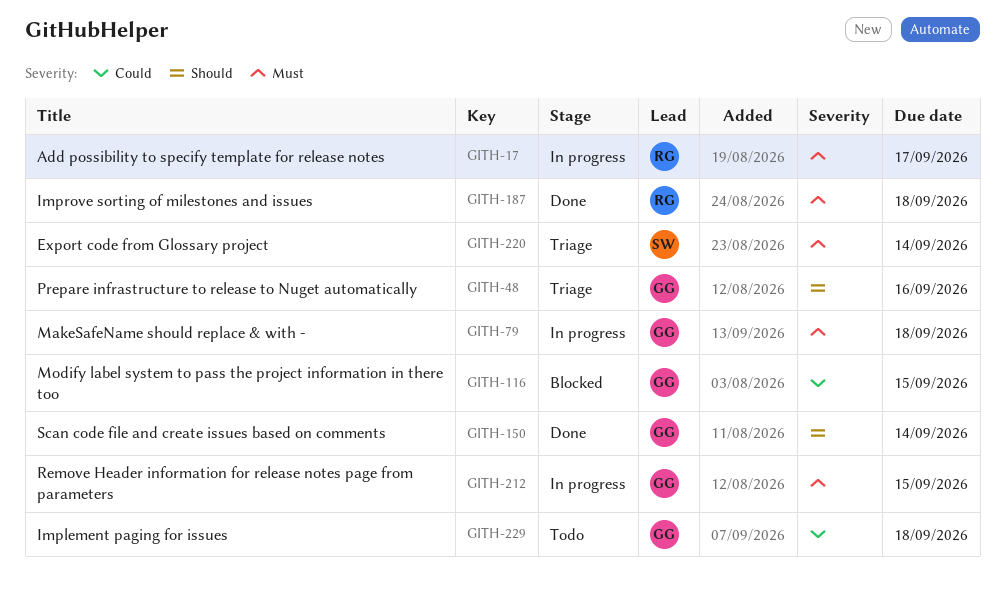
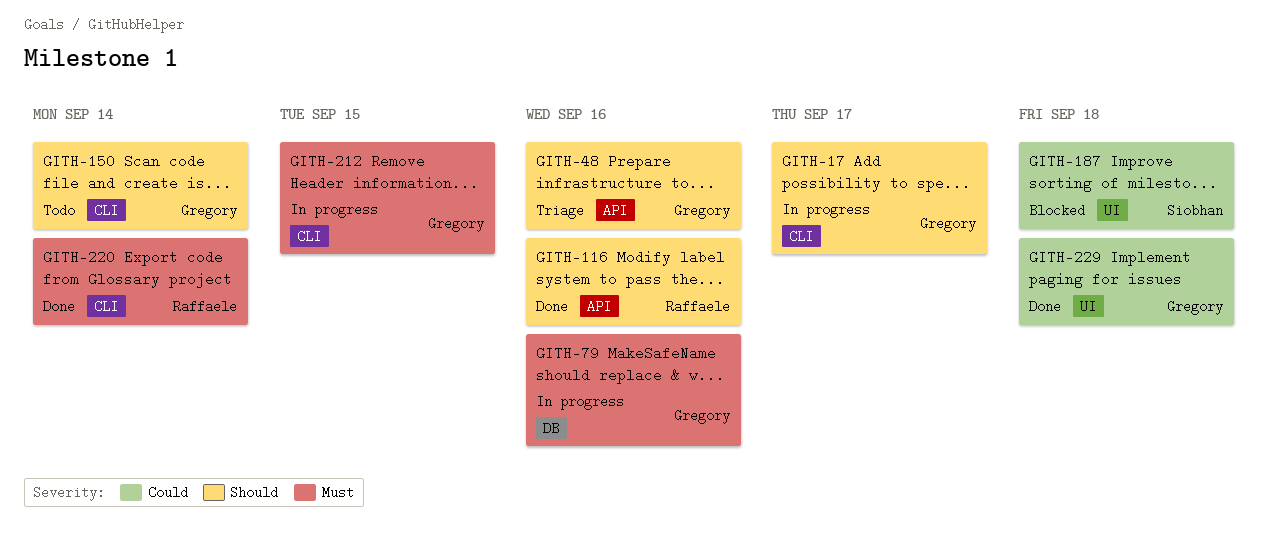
GITH-17, owner: Raffaele -> Gregory
GITH-17, priority: Must -> Should
GITH-79, due: Sep 18 -> Sep 16
GITH-116, status: Blocked -> Done
GITH-116, owner: Gregory -> Raffaele
GITH-116, priority: Could -> Should
GITH-116, due: Sep 15 -> Sep 16
GITH-150, status: Done -> Todo
GITH-187, status: Done -> Blocked
GITH-187, owner: Raffaele -> Siobhan
GITH-187, priority: Must -> Could
GITH-220, status: Triage -> Done
GITH-220, owner: Siobhan -> Raffaele
GITH-229, status: Todo -> Done

